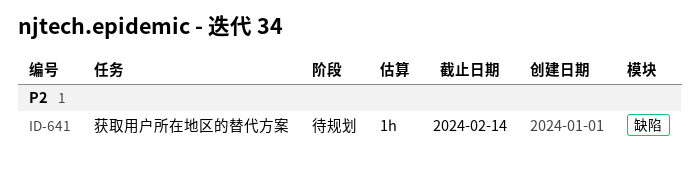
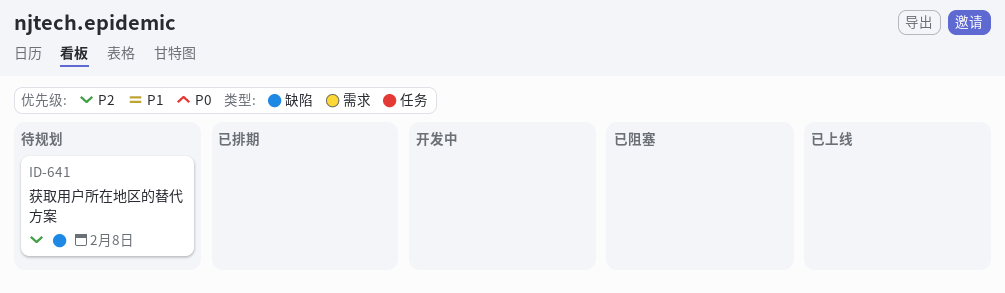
ID-641, due: Feb 14 -> Feb 8

